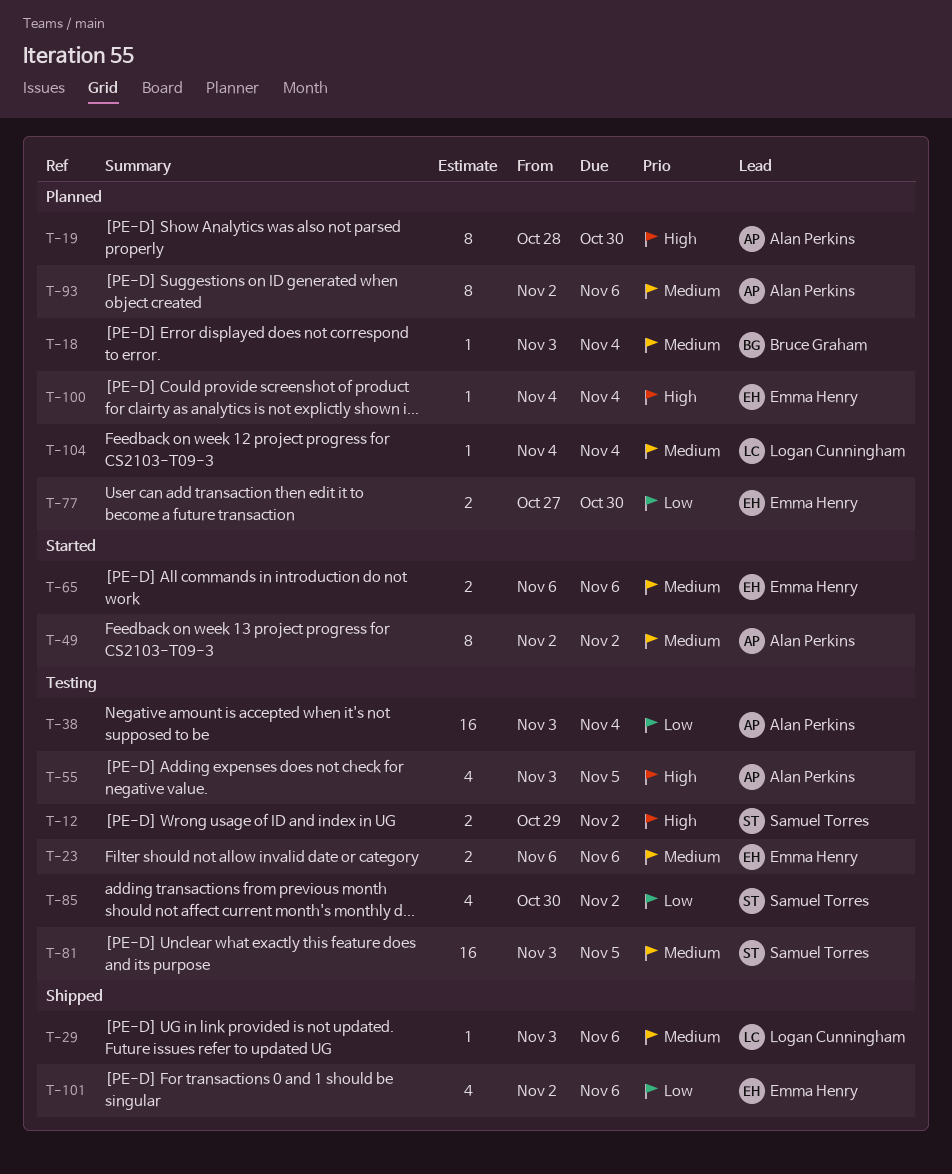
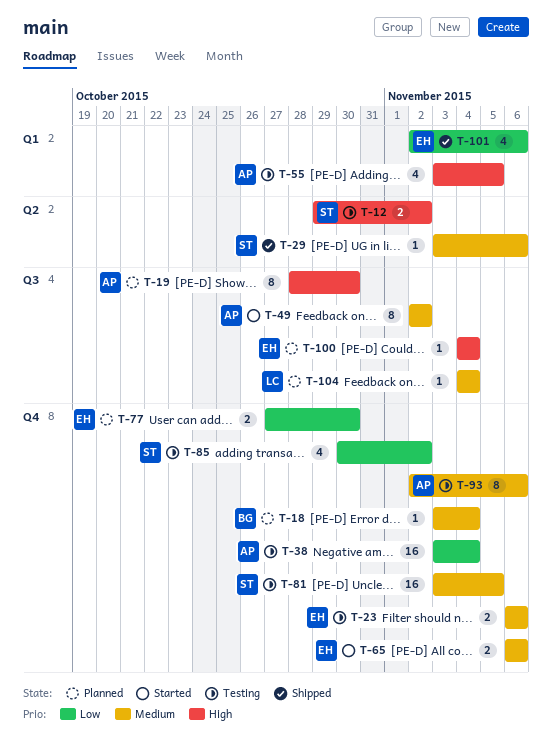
T-29, owner: Logan Cunningham -> Samuel Torres
T-93, status: Planned -> Testing

